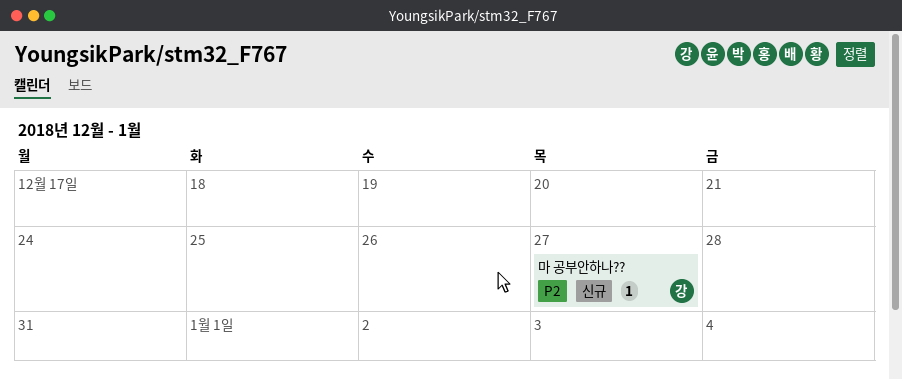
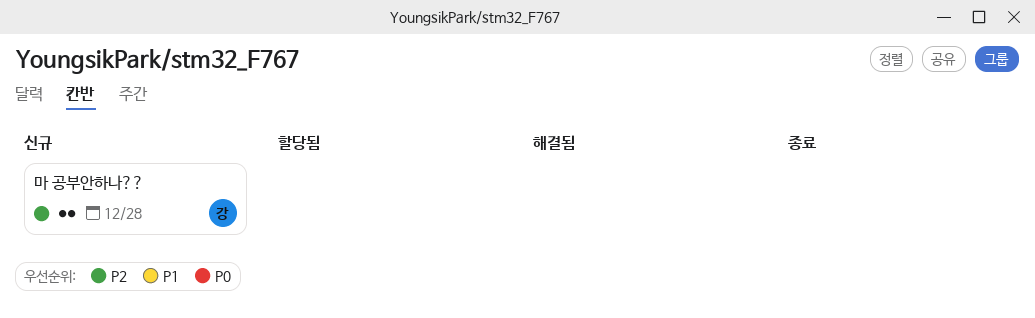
마 공부안하나??, estimate: 1 -> 2
마 공부안하나??, due: Dec 27 -> Dec 28

